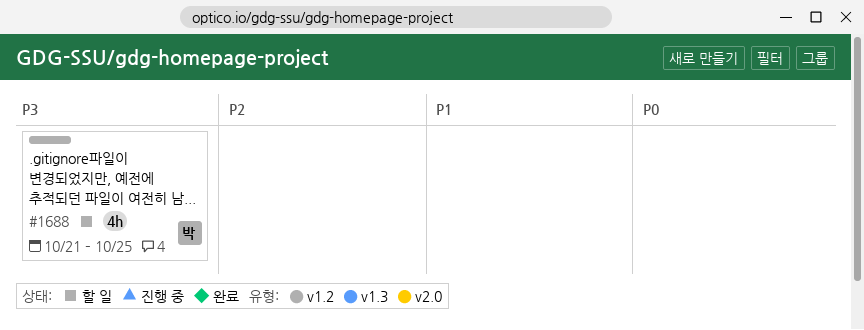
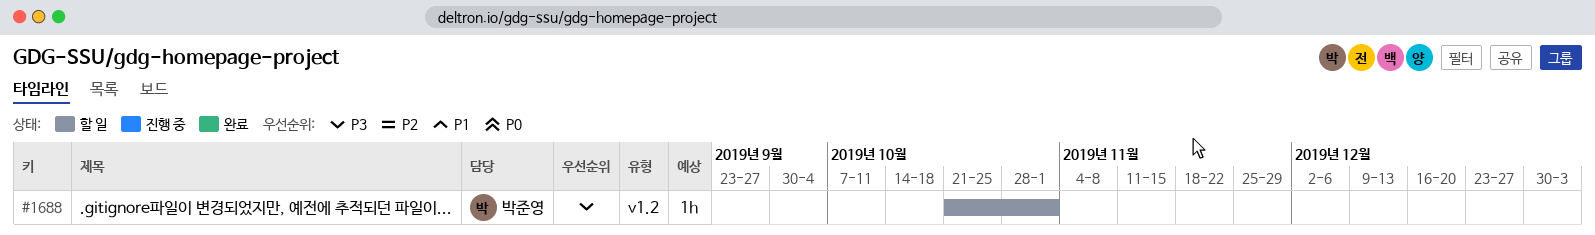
#1688, estimate: 4h -> 1h
#1688, due: Oct 25 -> Nov 1

